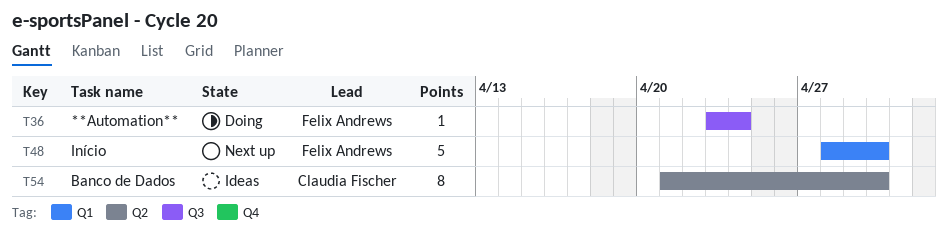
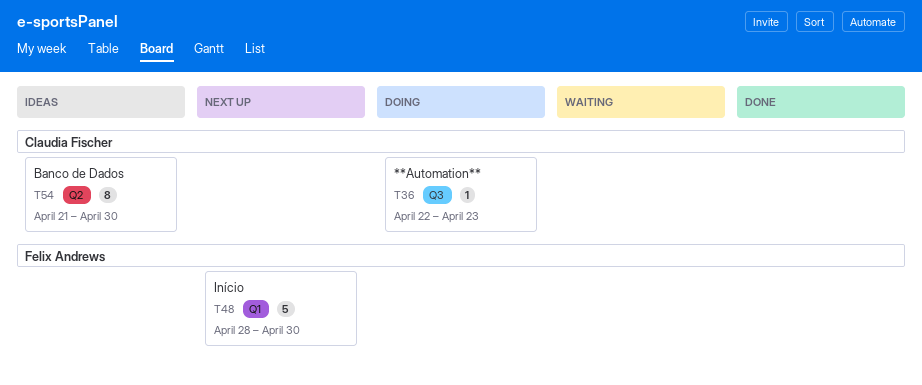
T36, owner: Felix Andrews -> Claudia Fischer
T36, start: Apr 23 -> Apr 22
T36, due: Apr 24 -> Apr 23

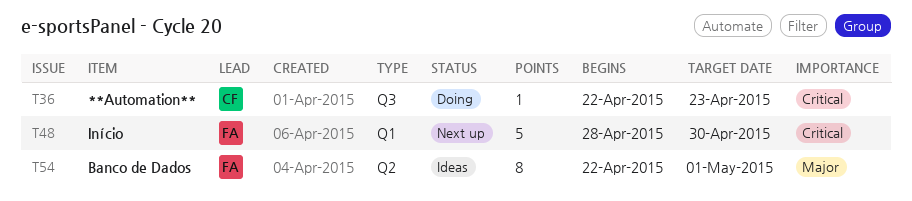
T54, owner: Claudia Fischer -> Felix Andrews
T54, start: Apr 21 -> Apr 22
T54, due: Apr 30 -> May 1

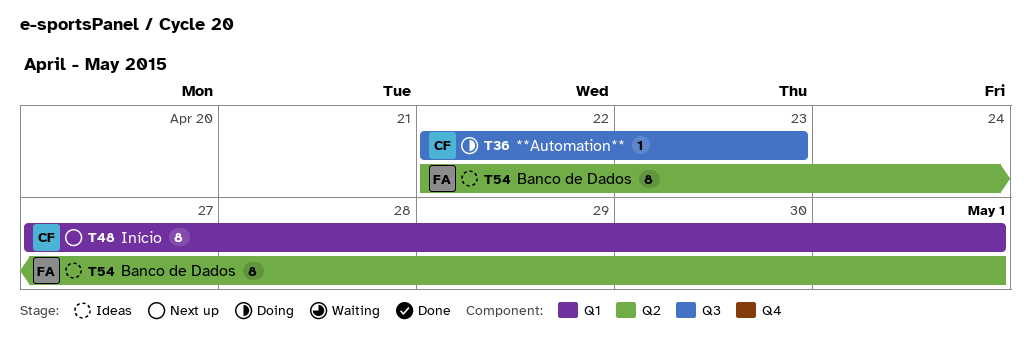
T48, owner: FA -> CF
T48, estimate: 5 -> 8
T48, start: Apr 28 -> Apr 27
T48, due: Apr 30 -> May 1

